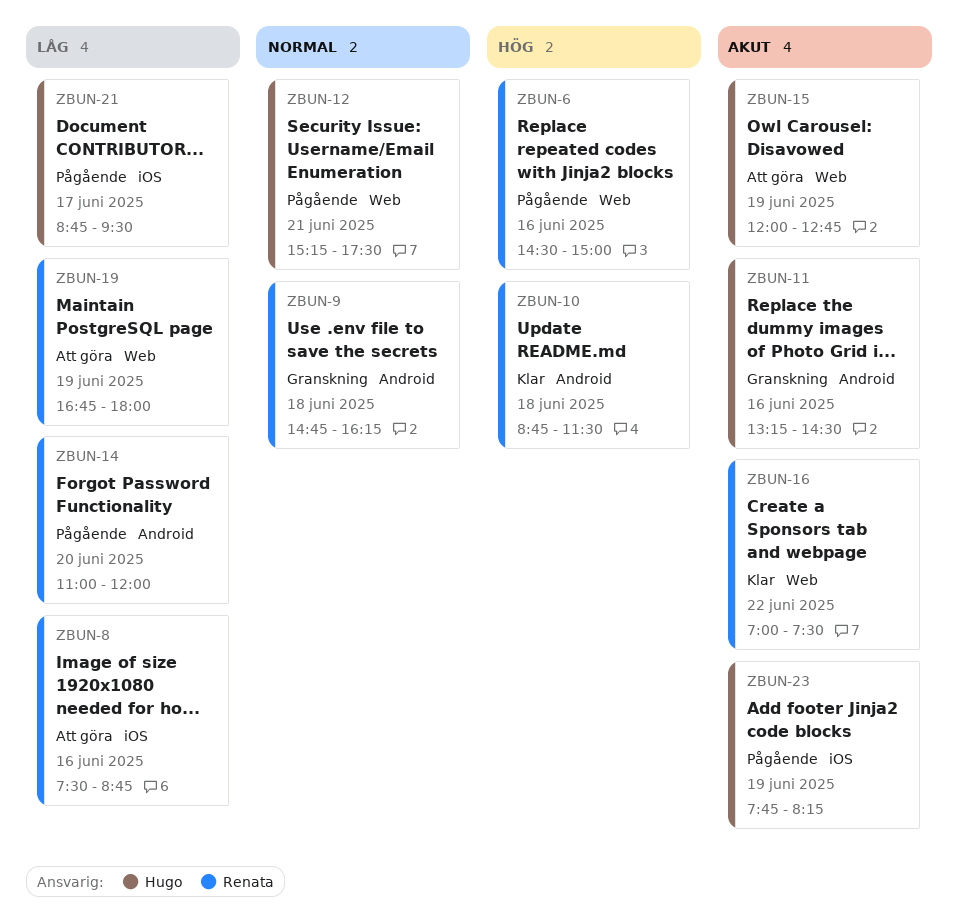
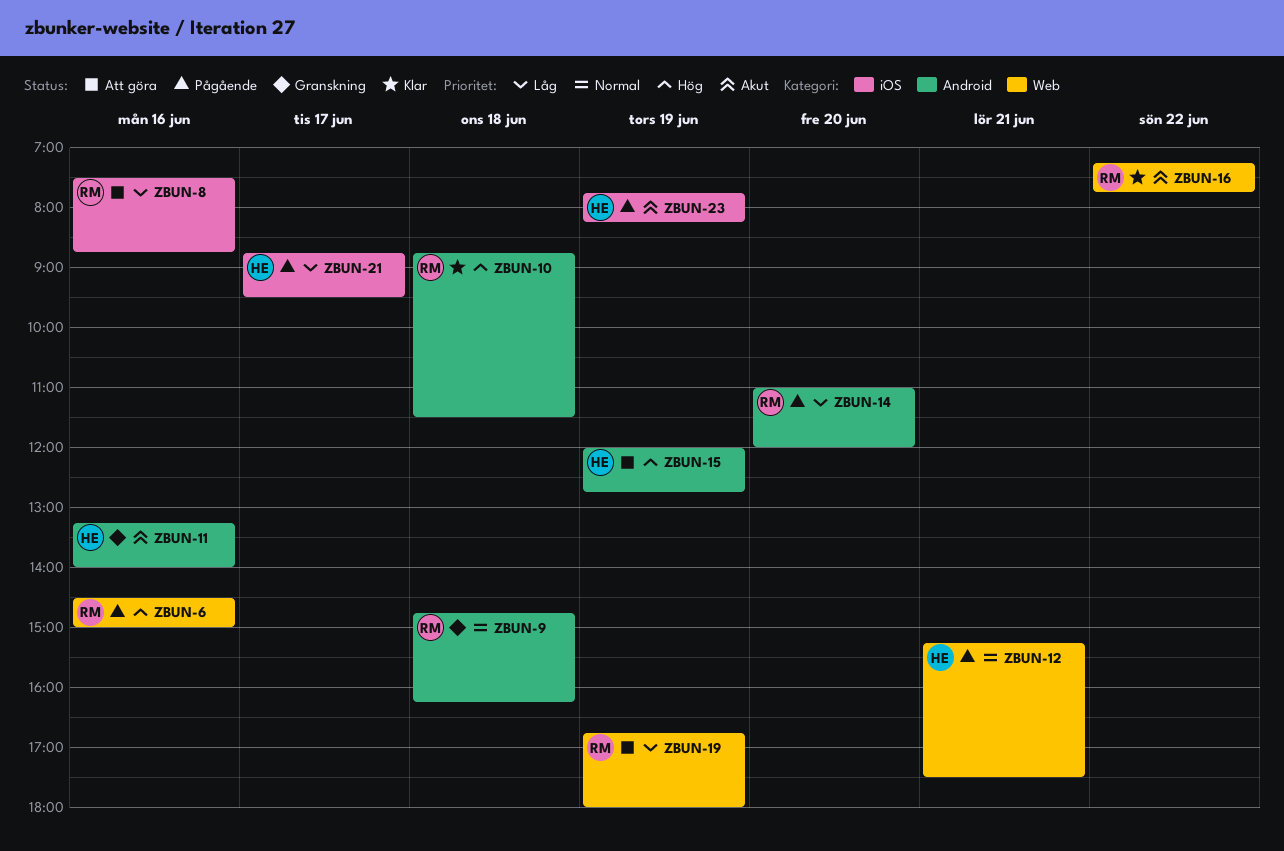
ZBUN-11, ends: 14:30 -> 14:00
ZBUN-15, priority: Akut -> Hög
ZBUN-15, label: Web -> Android
ZBUN-16, begins: 07:00 -> 07:15
ZBUN-16, ends: 07:30 -> 07:45

